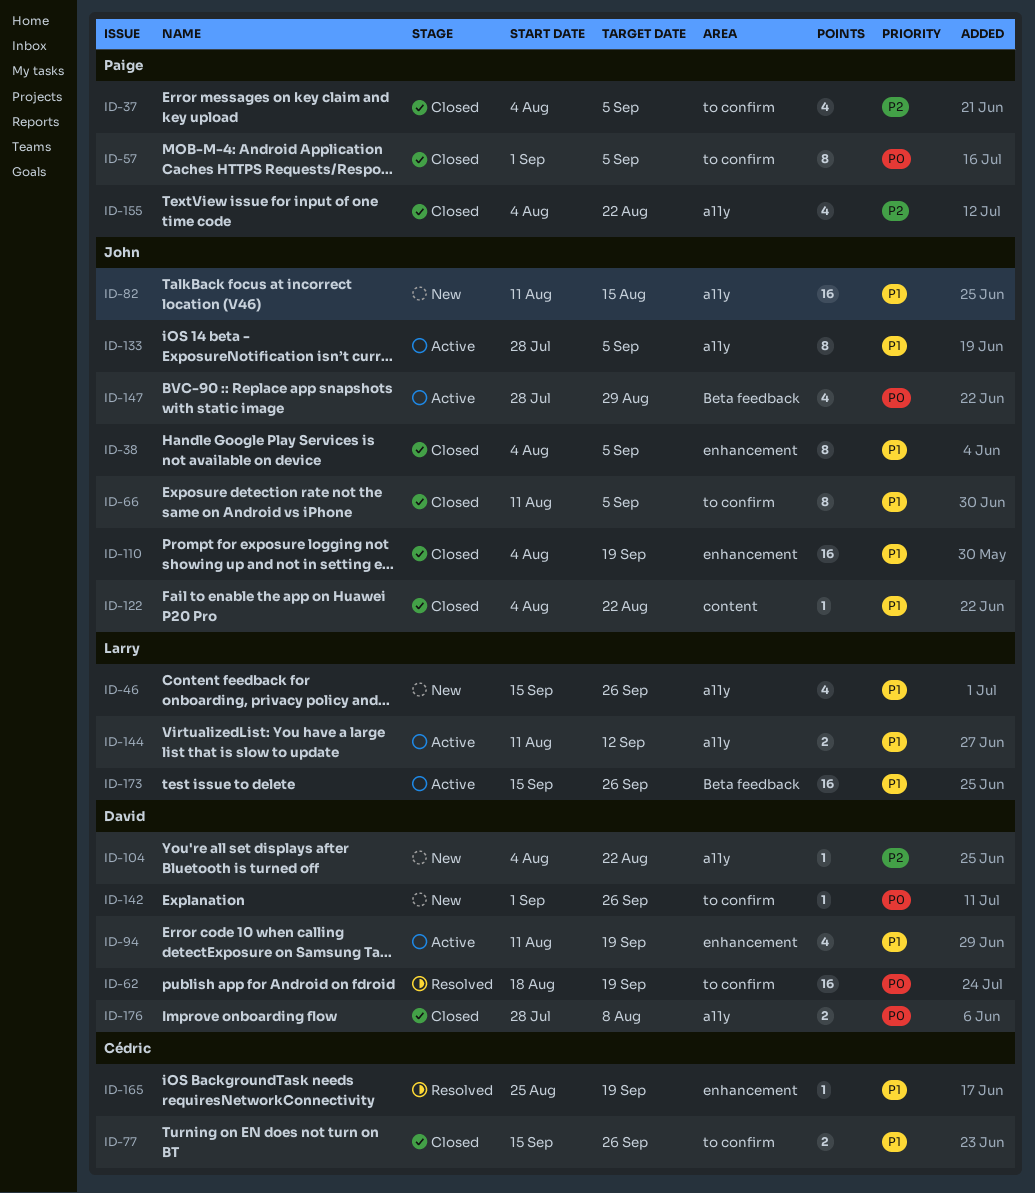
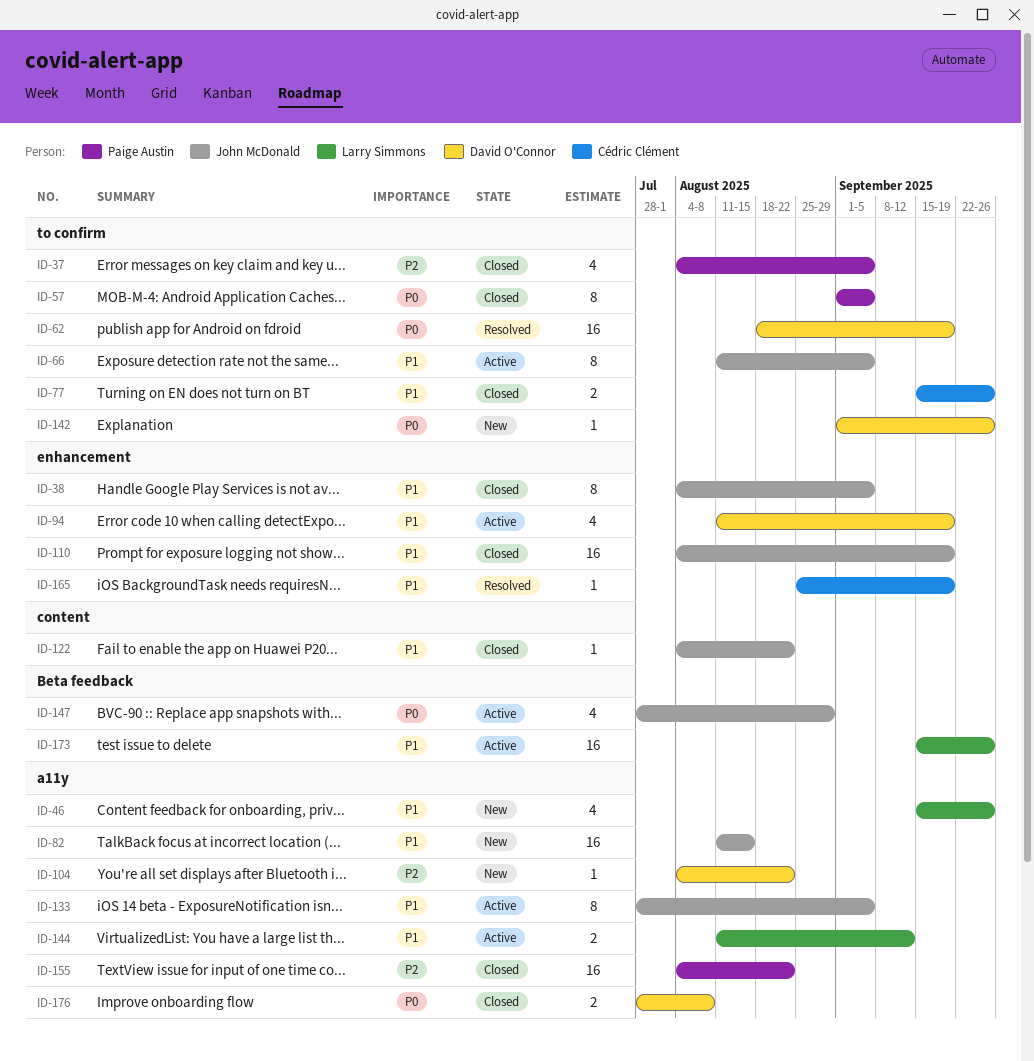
ID-66, status: Closed -> Active
ID-155, estimate: 4 -> 16

